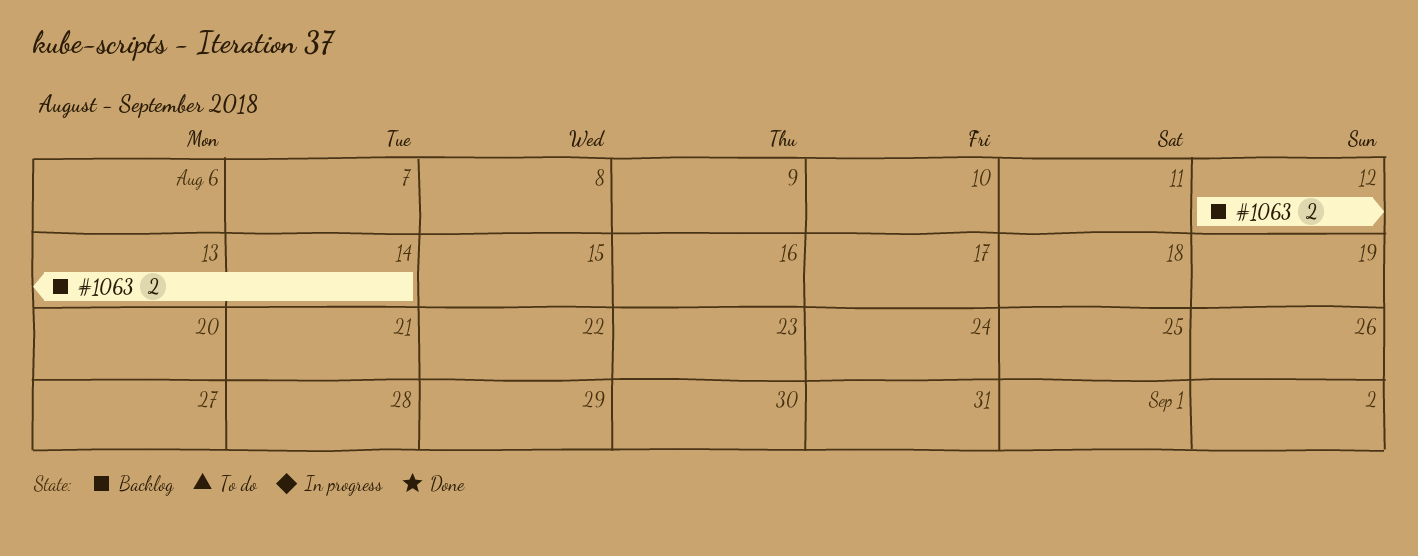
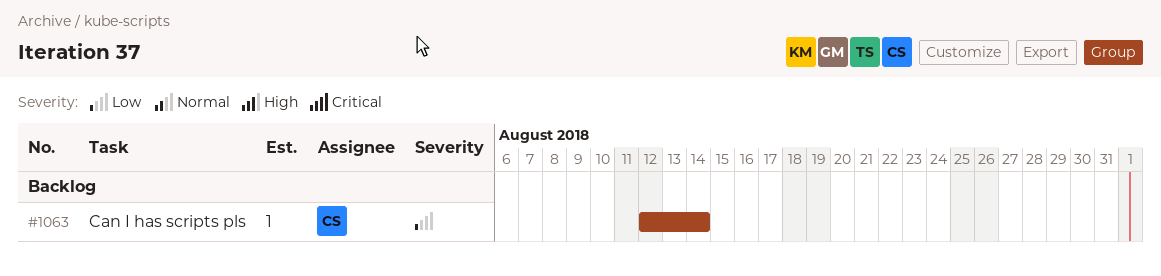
#1063, estimate: 2 -> 1

